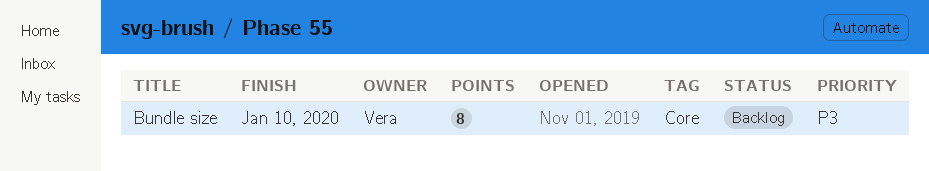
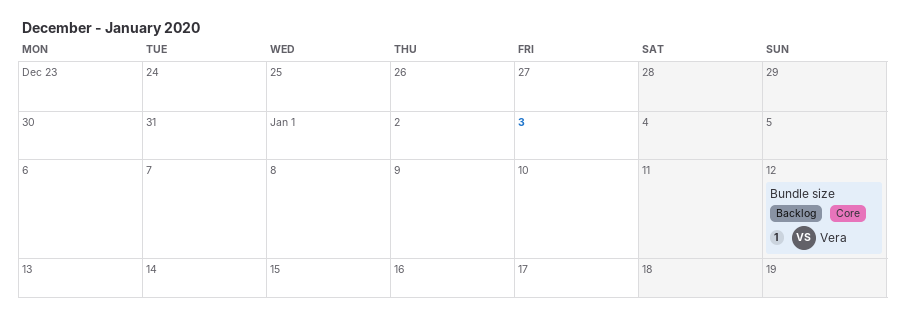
Bundle size, estimate: 8 -> 1
Bundle size, due: Jan 10 -> Jan 12

